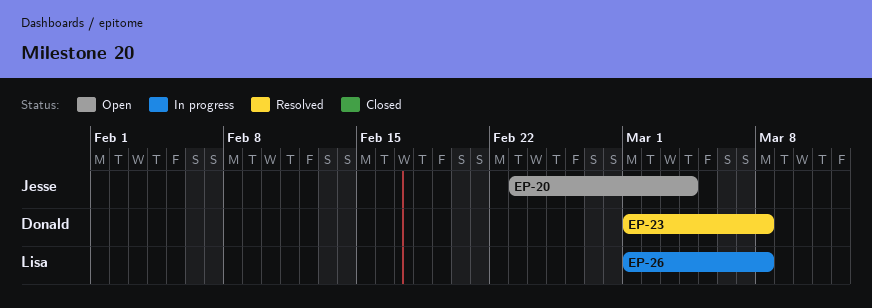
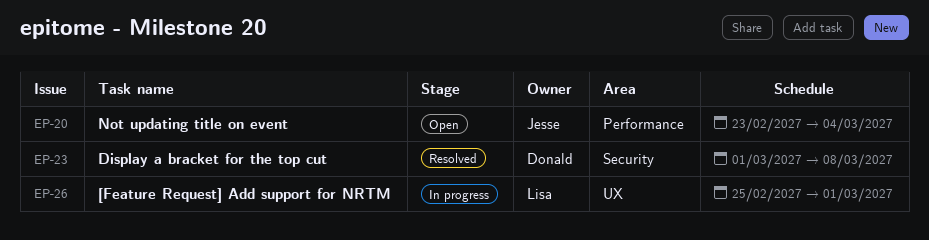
EP-26, start: Mar 1 -> Feb 25
EP-26, due: Mar 8 -> Mar 1

